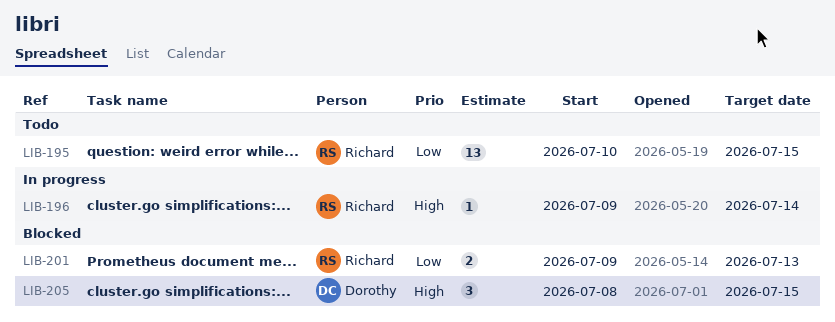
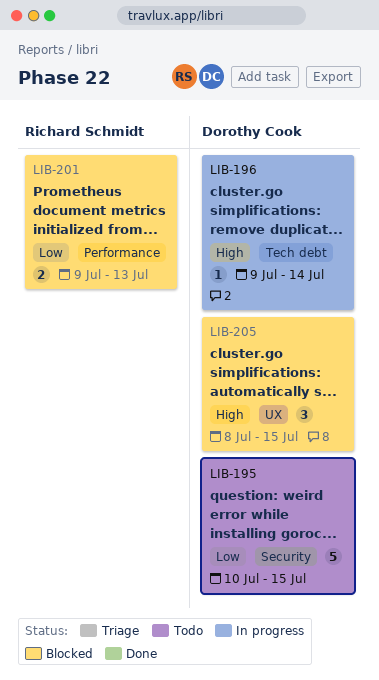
LIB-195, owner: Richard Schmidt -> Dorothy Cook
LIB-195, estimate: 13 -> 5
LIB-196, owner: Richard Schmidt -> Dorothy Cook

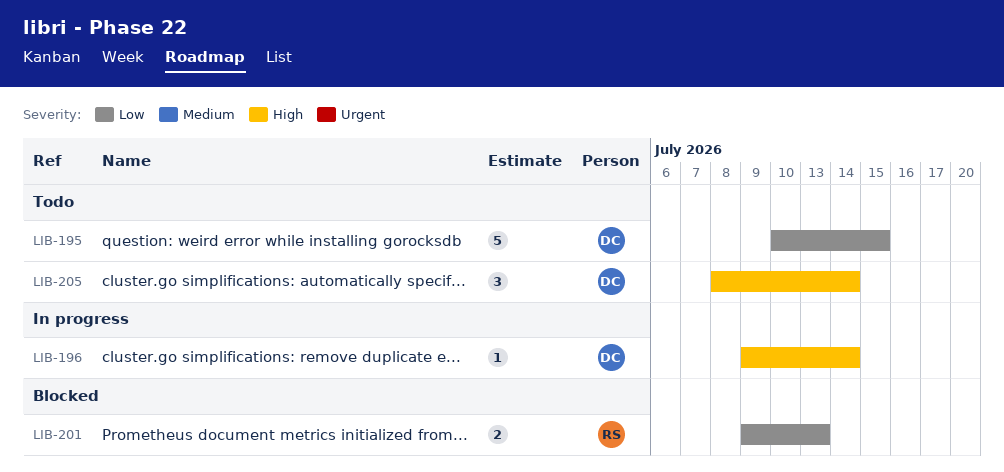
LIB-205, status: Blocked -> Todo
LIB-205, due: Jul 15 -> Jul 14

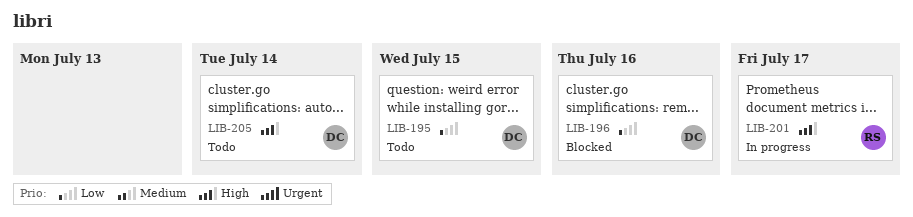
LIB-196, status: In progress -> Blocked
LIB-196, priority: High -> Low
LIB-196, due: Jul 14 -> Jul 16
LIB-201, status: Blocked -> In progress
LIB-201, priority: Low -> High
LIB-201, due: Jul 13 -> Jul 17

